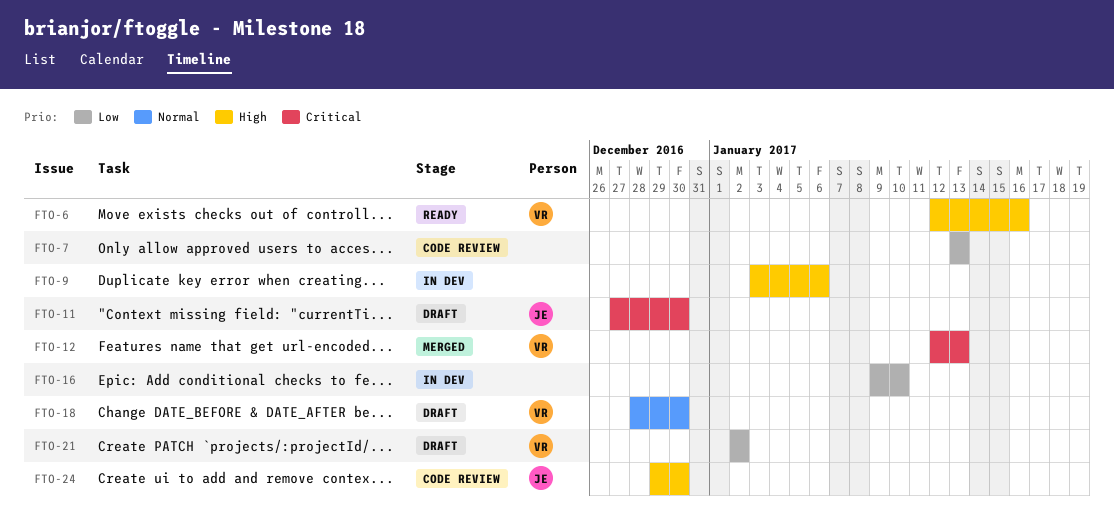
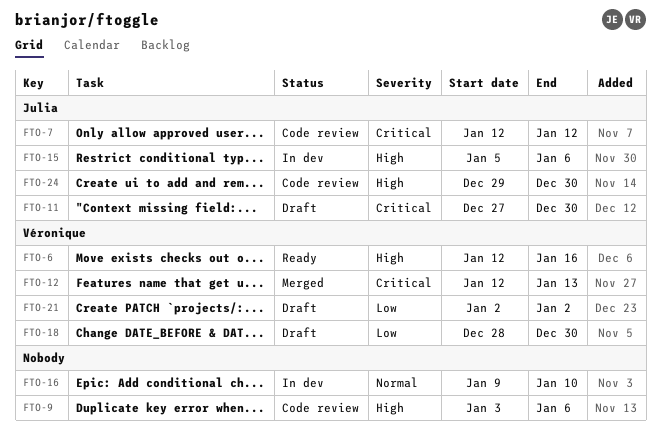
FTO-7, owner: none -> Julia
FTO-7, priority: Low -> Critical
FTO-7, start: Jan 13 -> Jan 12
FTO-7, due: Jan 13 -> Jan 12
FTO-9, status: In dev -> Code review
FTO-15: none -> present
FTO-16, priority: Low -> Normal
FTO-18, priority: Normal -> Low

